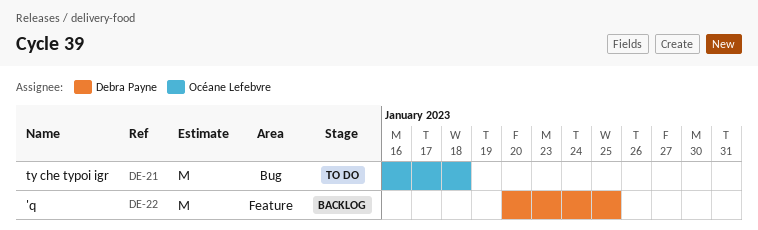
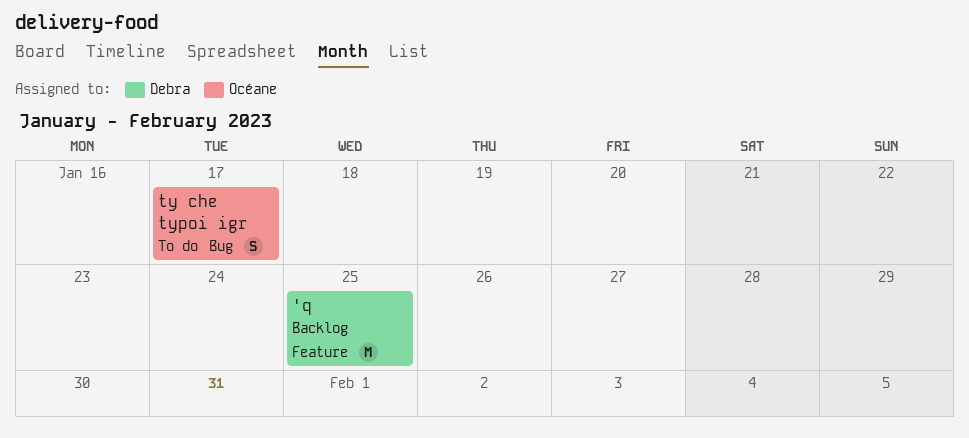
ty che typoi igr, estimate: M -> S
ty che typoi igr, due: Jan 18 -> Jan 17

